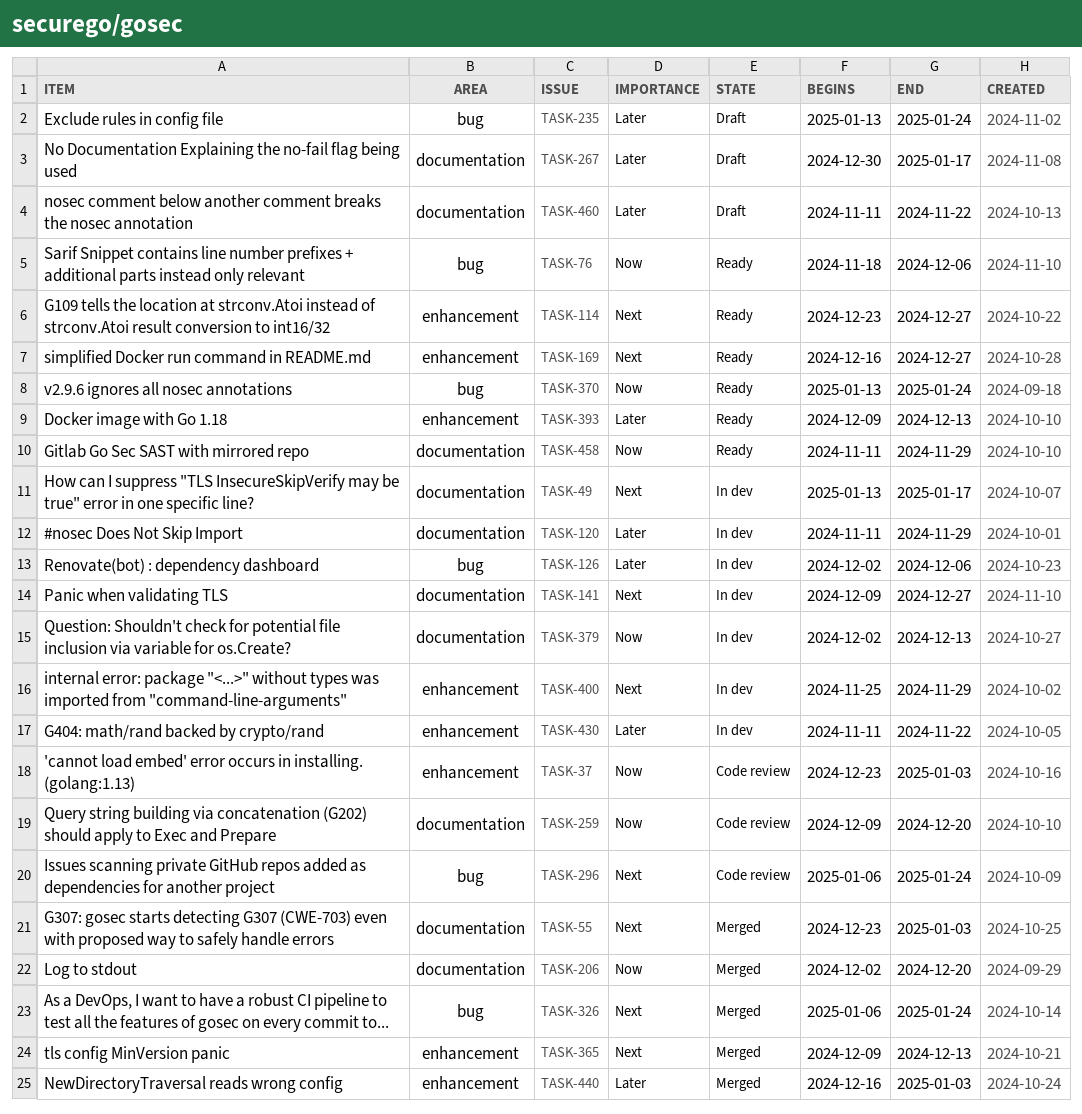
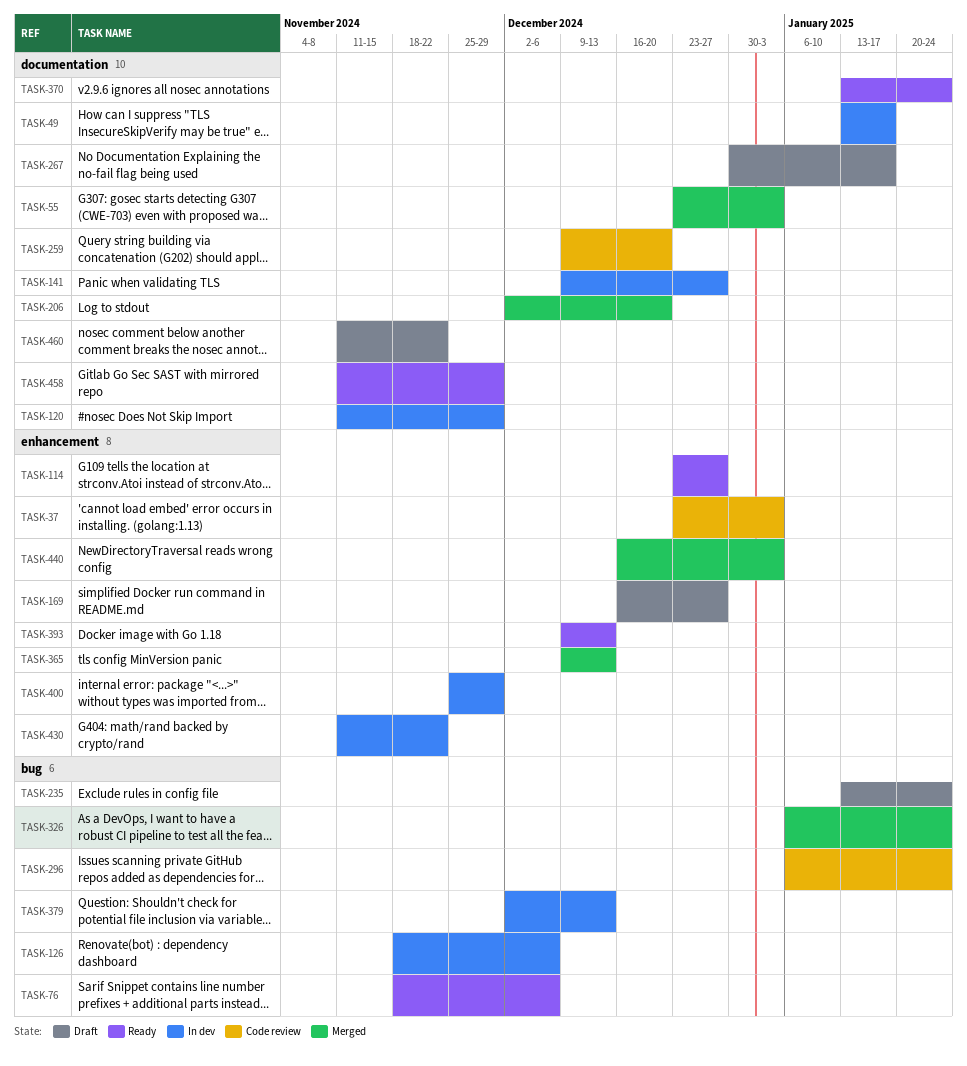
TASK-126, start: Dec 2 -> Nov 18
TASK-169, status: Ready -> Draft
TASK-370, label: bug -> documentation
TASK-379, label: documentation -> bug

